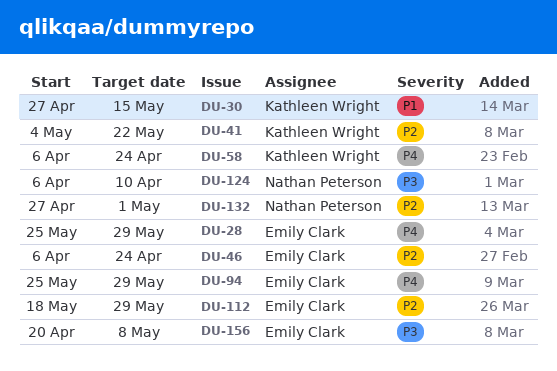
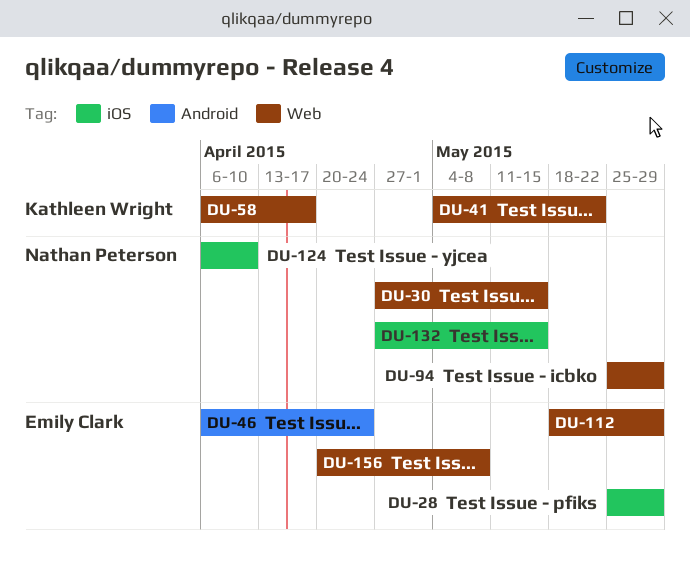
DU-30, owner: Kathleen Wright -> Nathan Peterson
DU-58, due: Apr 24 -> Apr 17
DU-94, owner: Emily Clark -> Nathan Peterson
DU-132, due: May 1 -> May 15

